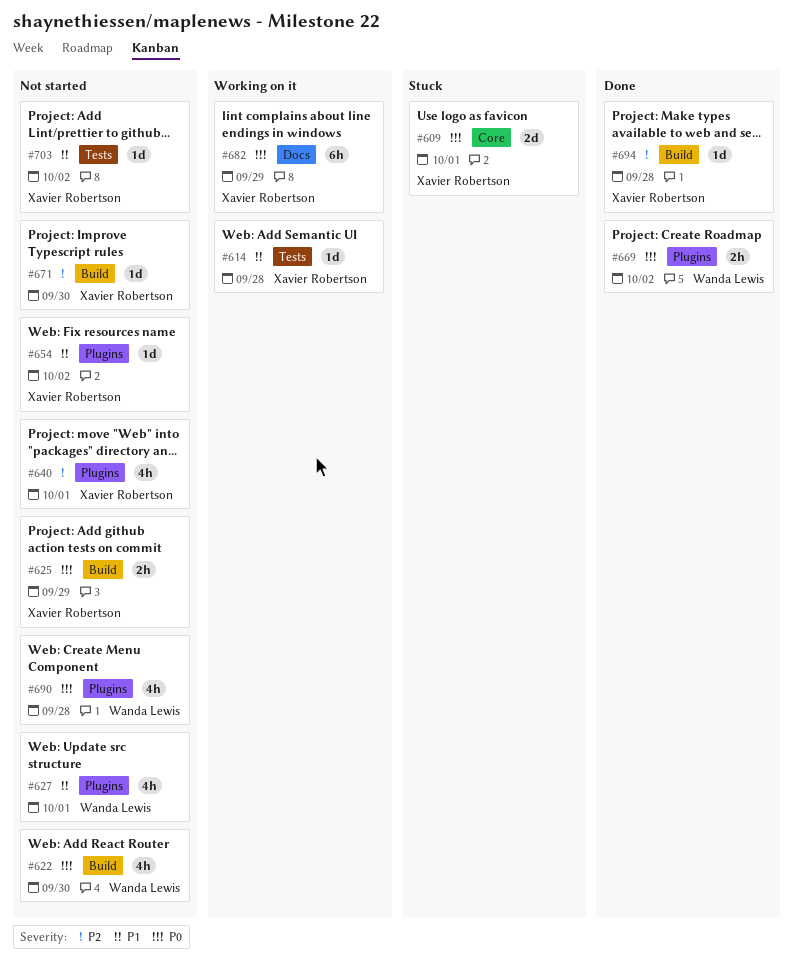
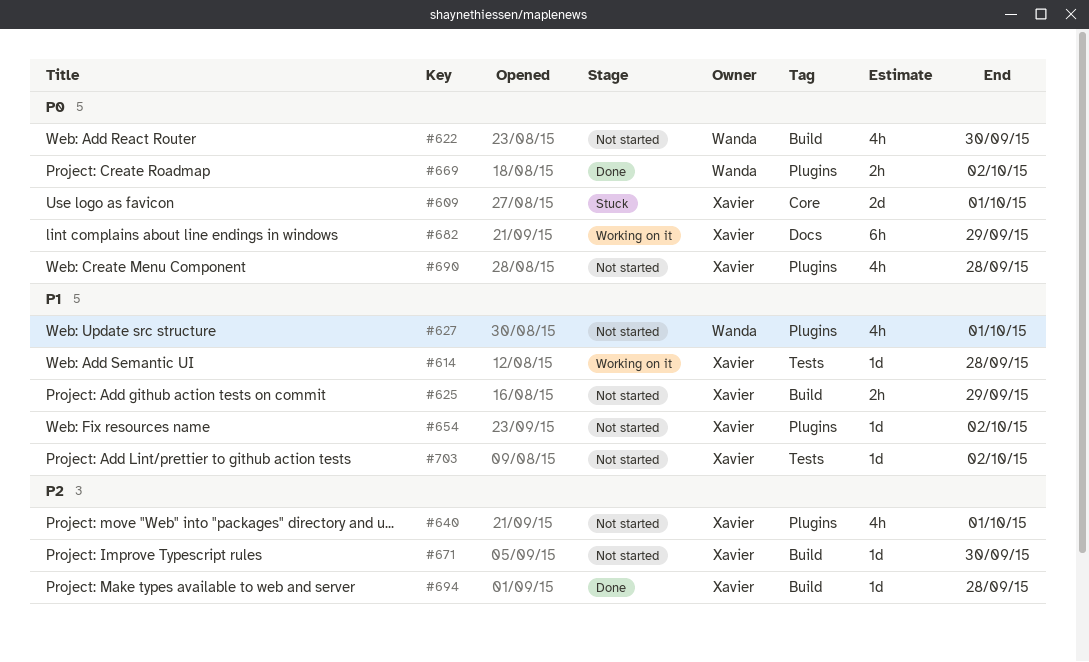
#625, priority: P0 -> P1
#690, owner: Wanda Lewis -> Xavier Robertson

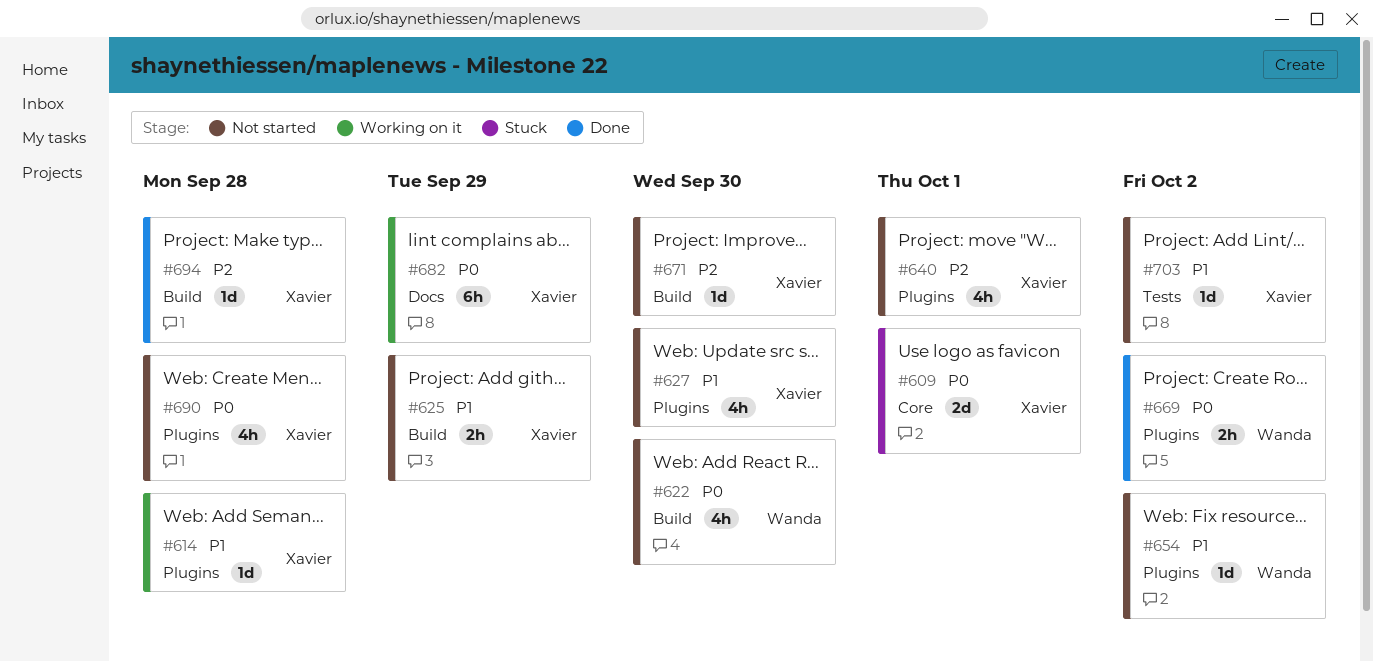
#614, label: Tests -> Plugins
#627, owner: Wanda -> Xavier
#627, due: Oct 1 -> Sep 30
#654, owner: Xavier -> Wanda

